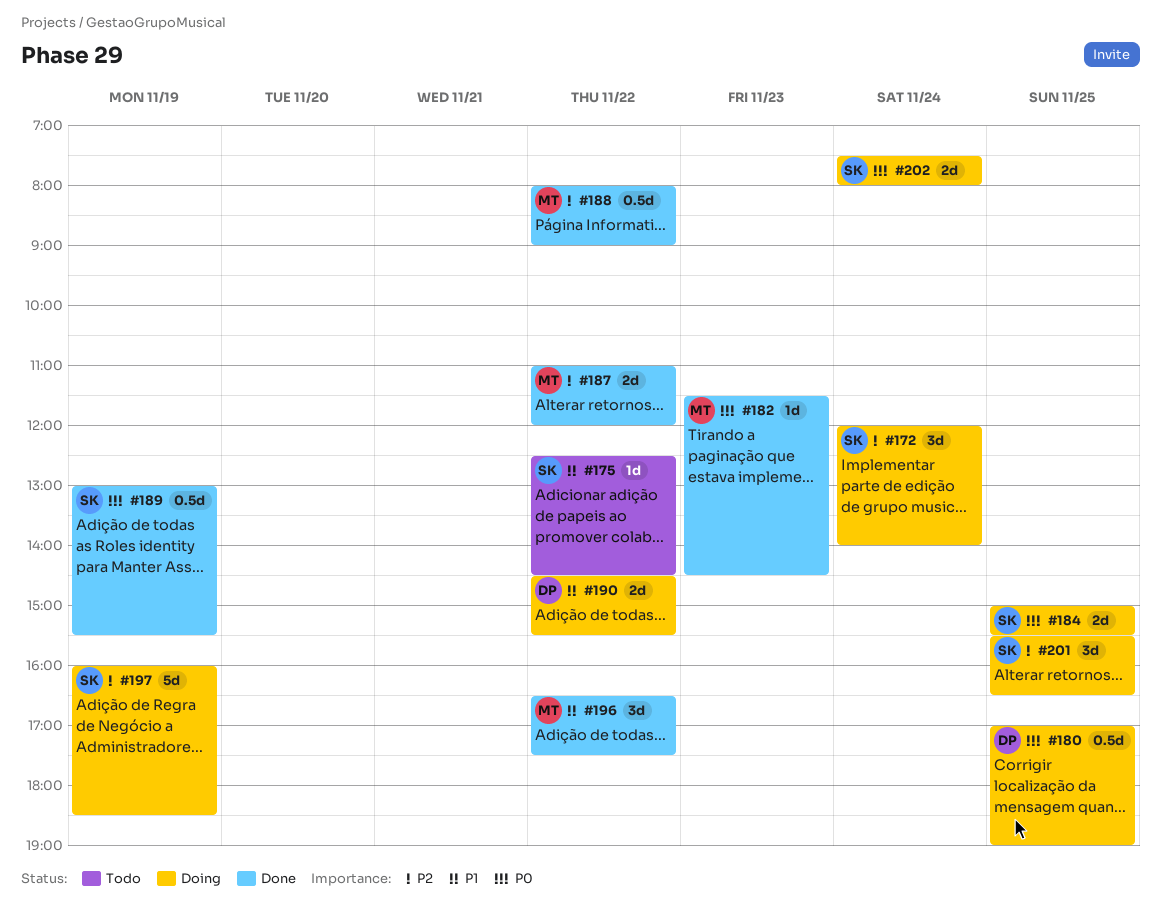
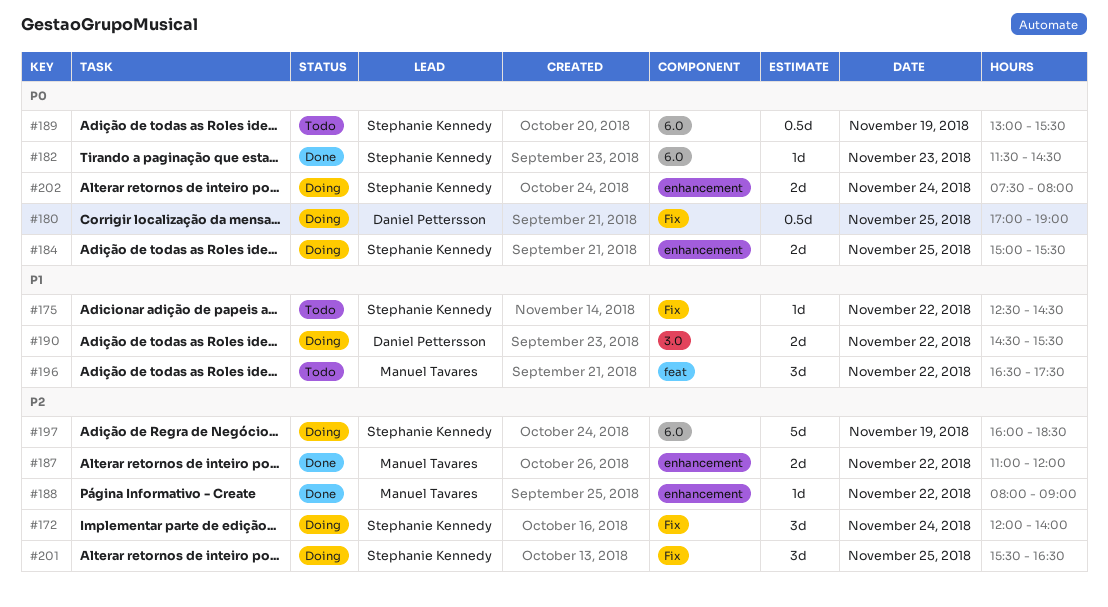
#182, owner: Manuel Tavares -> Stephanie Kennedy
#188, estimate: 0.5d -> 1d
#189, status: Done -> Todo
#196, status: Done -> Todo

